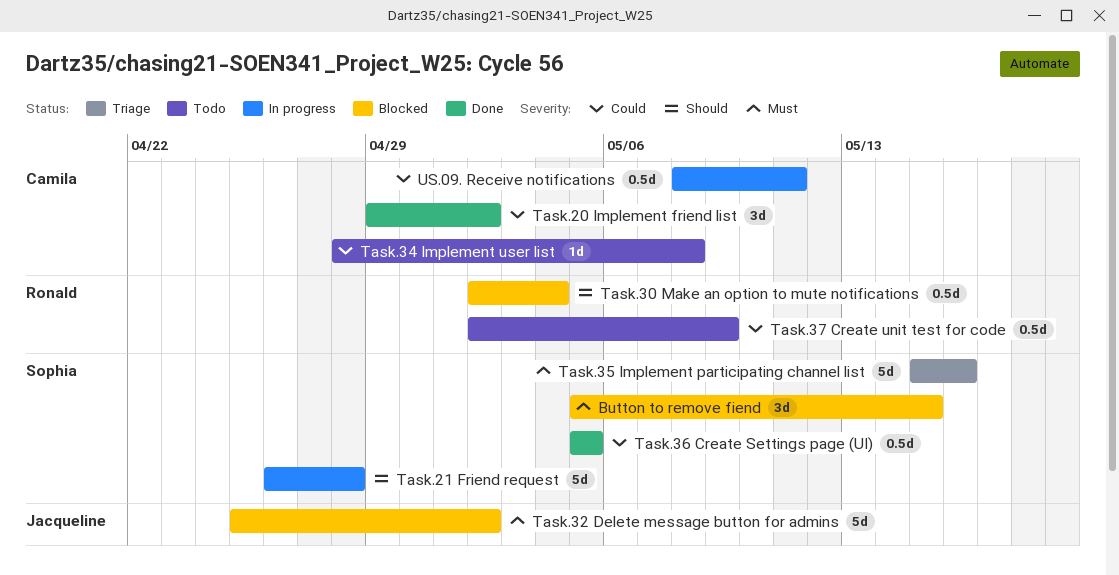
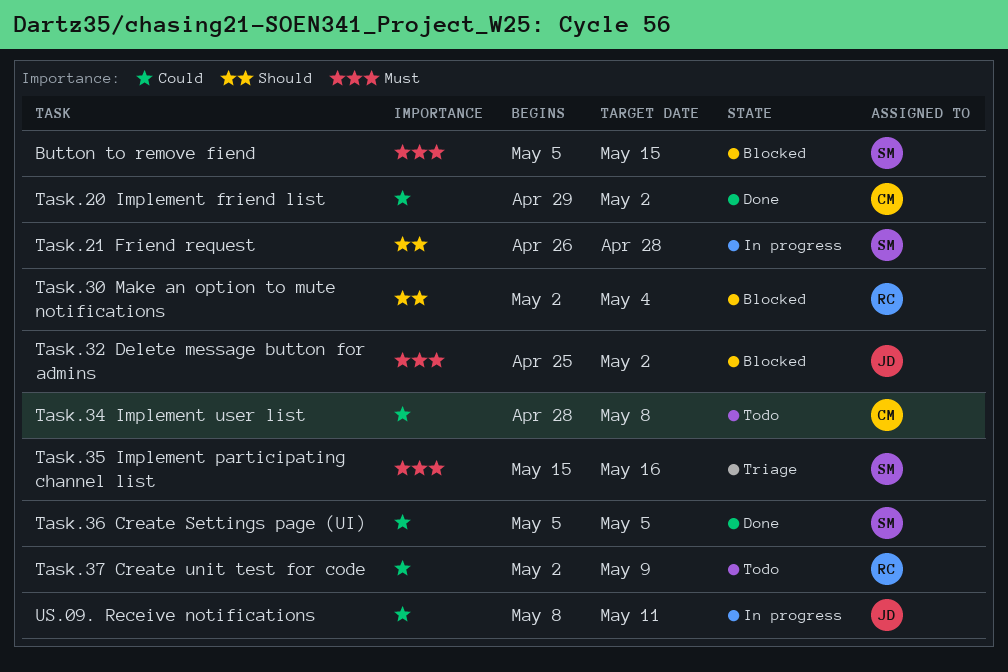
US.09. Receive notifications, owner: Camila -> Jacqueline

